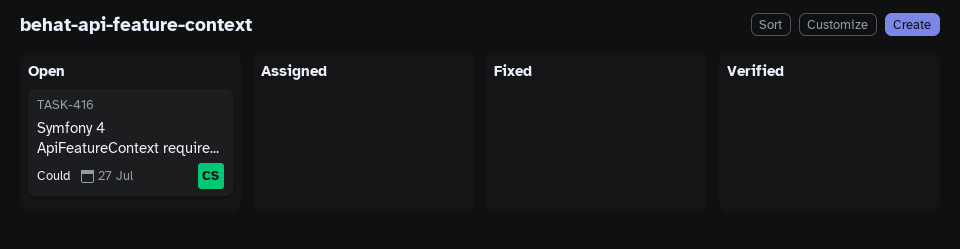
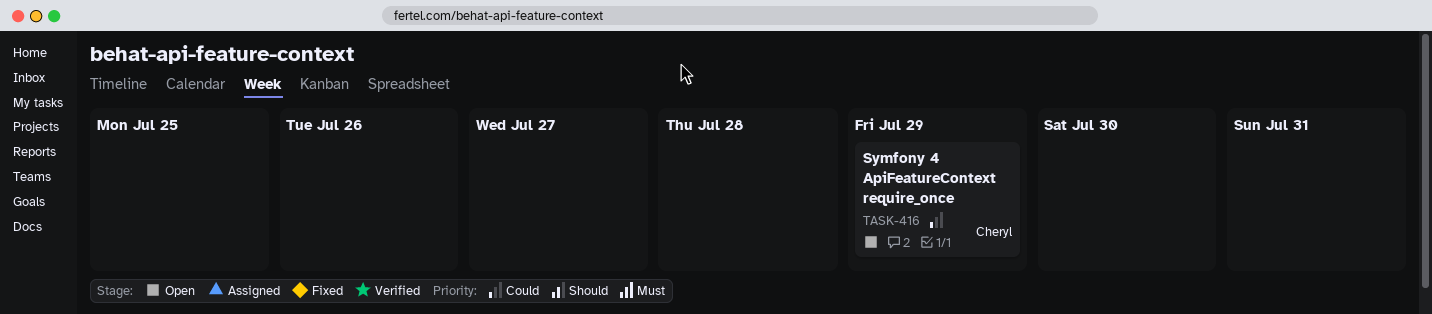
TASK-416, due: Jul 27 -> Jul 29

